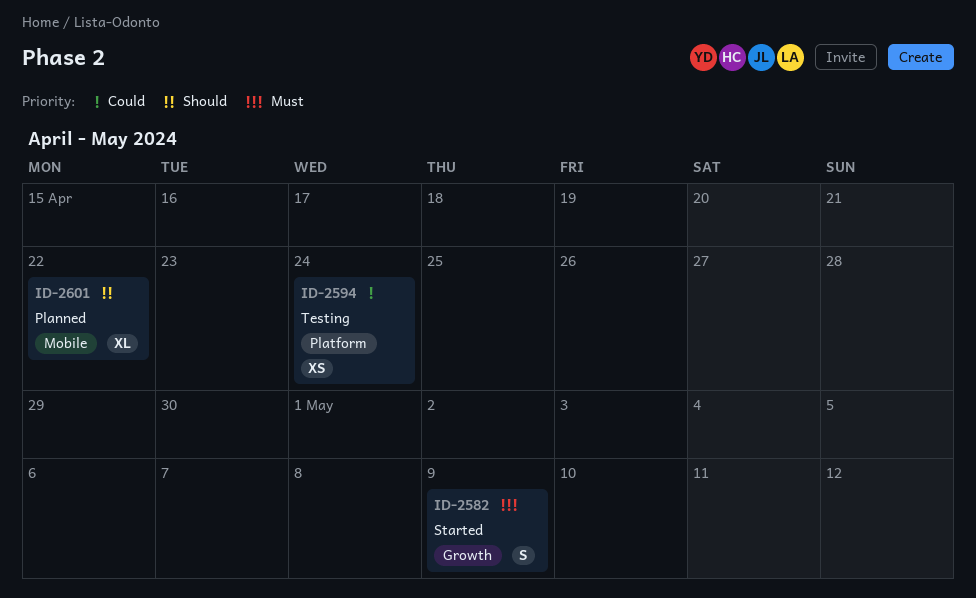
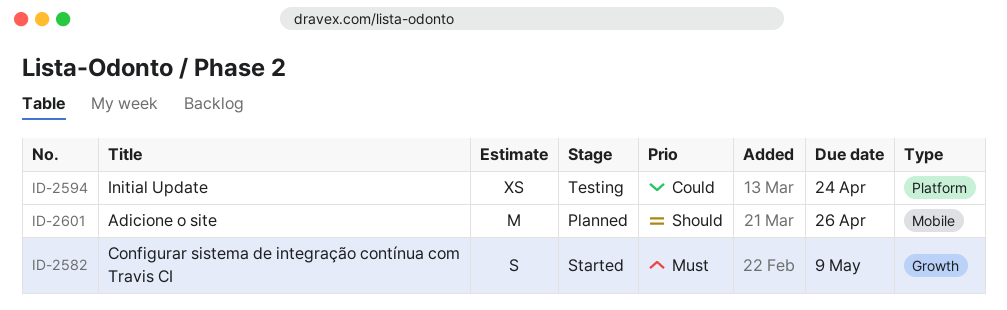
ID-2601, estimate: XL -> M
ID-2601, due: Apr 22 -> Apr 26

